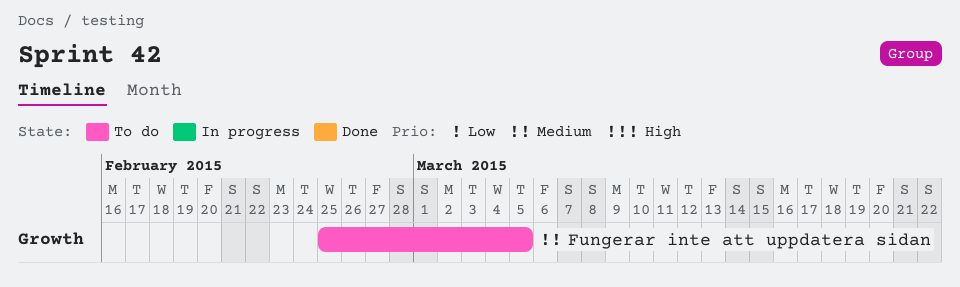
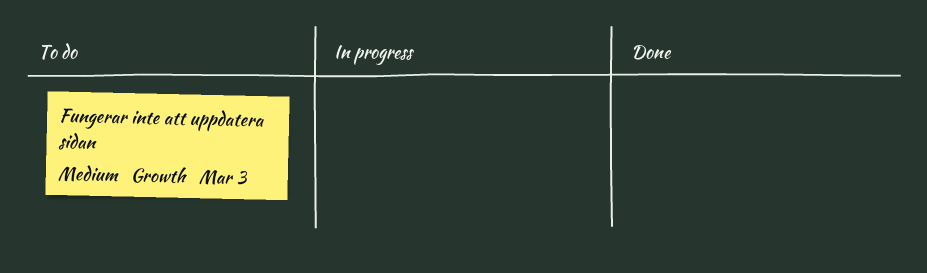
Fungerar inte att uppdatera sidan, due: Mar 5 -> Mar 3

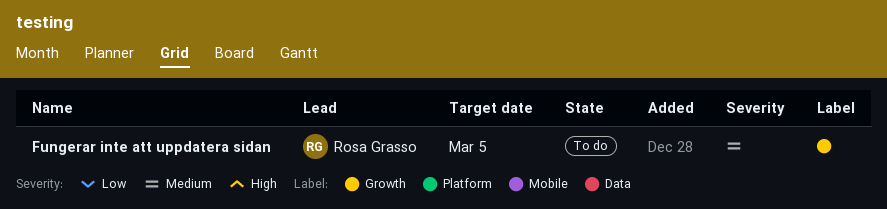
Fungerar inte att uppdatera sidan, due: Mar 3 -> Mar 5

